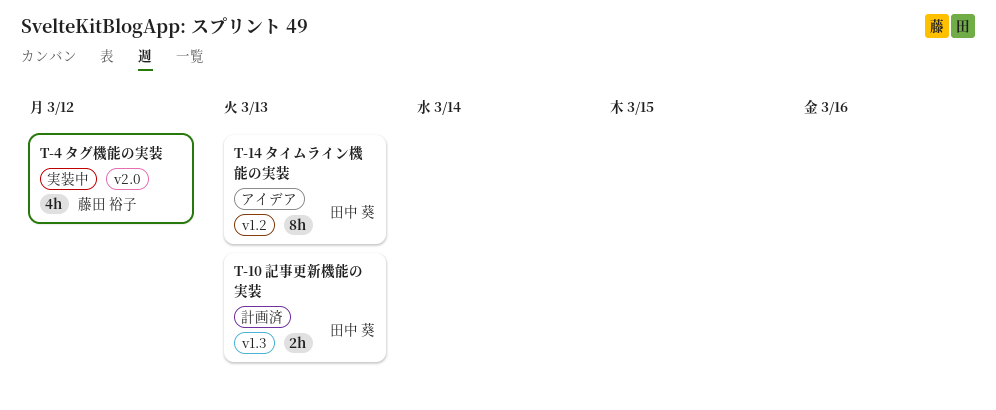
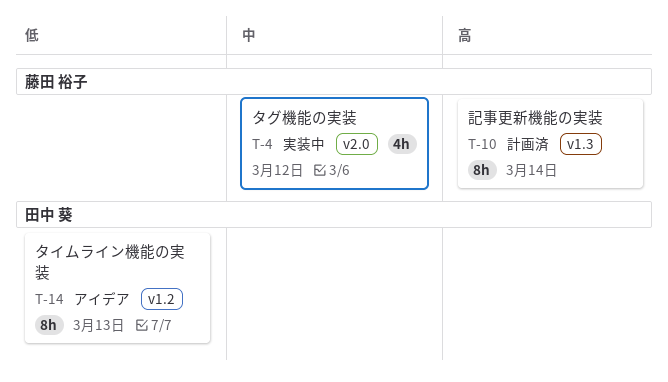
T-10, owner: 田中 葵 -> 藤田 裕子
T-10, estimate: 2h -> 8h
T-10, due: Mar 13 -> Mar 14

